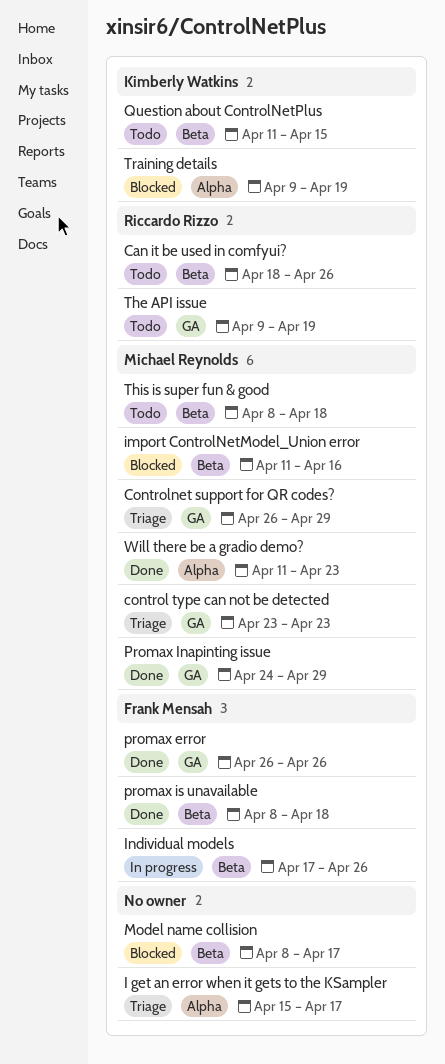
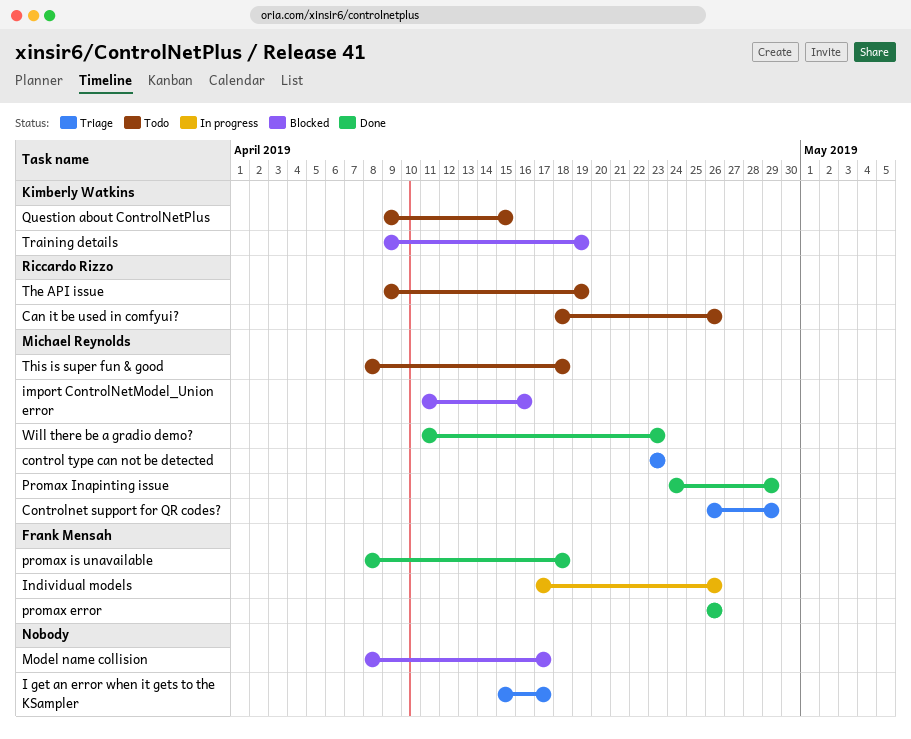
Question about ControlNetPlus, start: Apr 11 -> Apr 9

